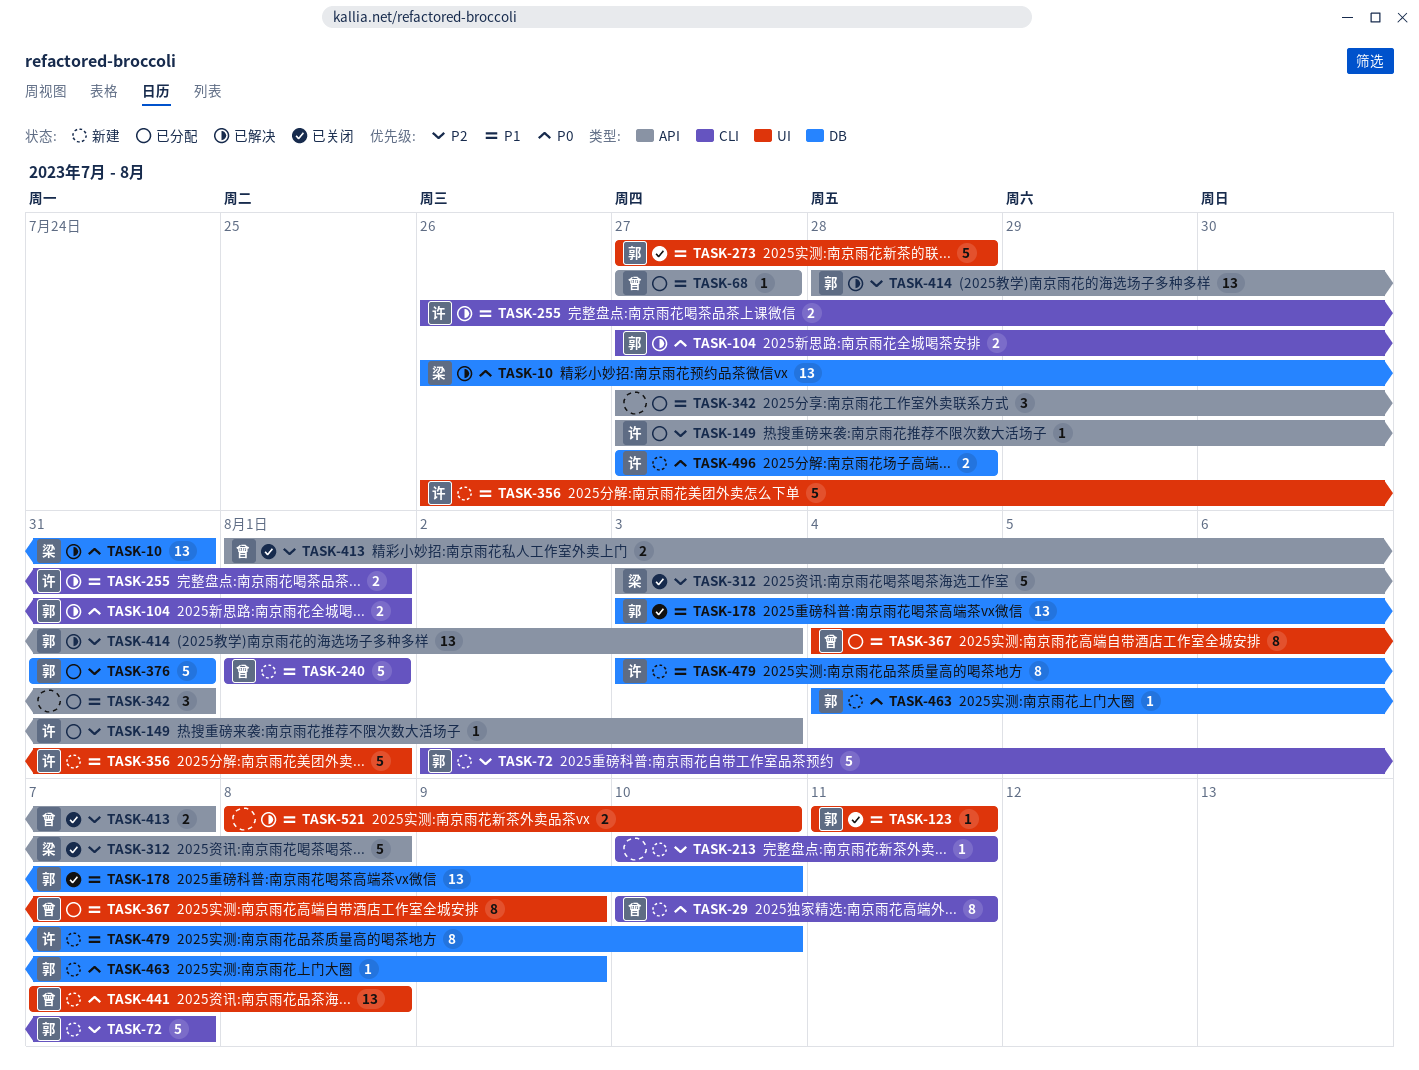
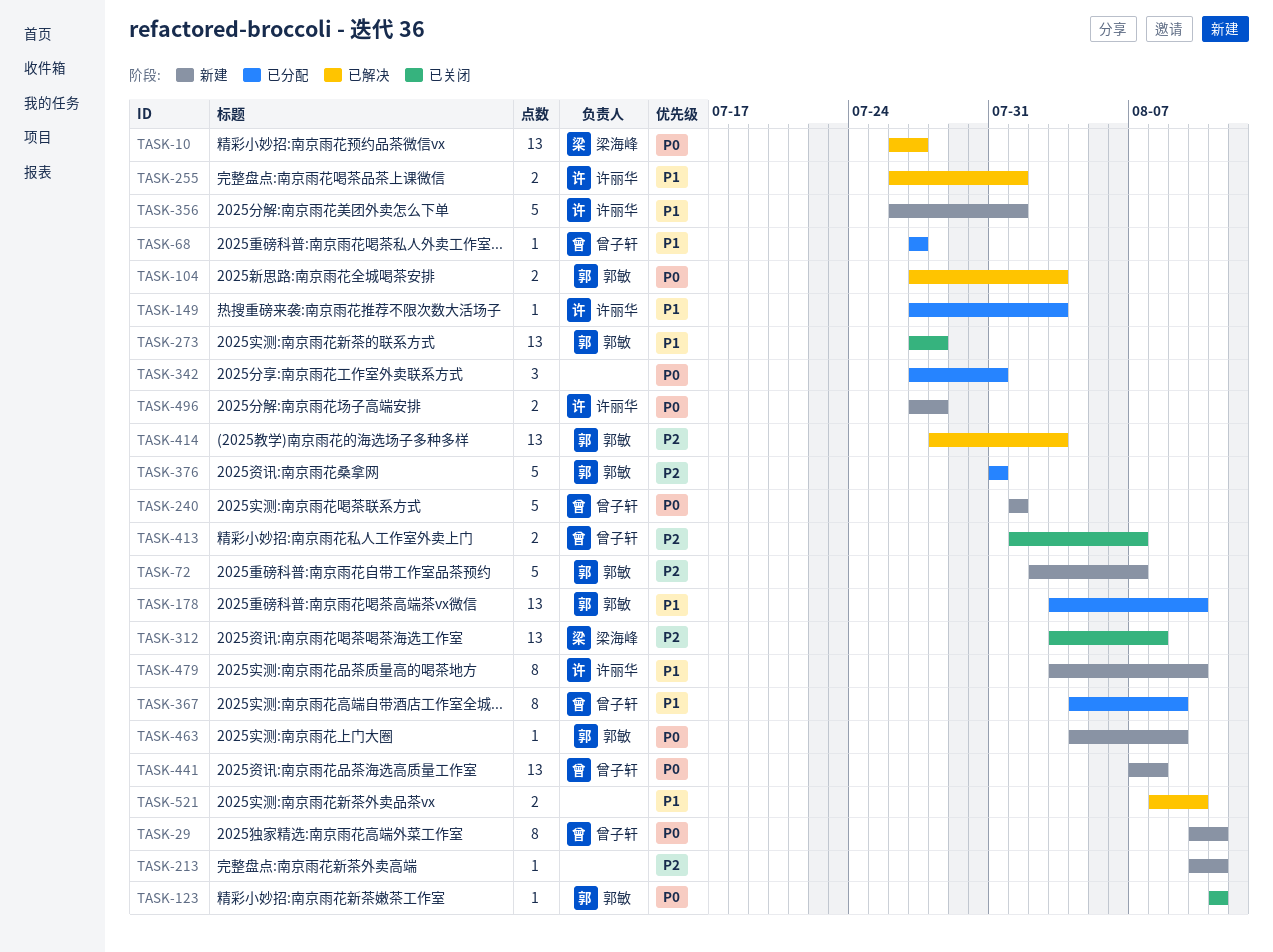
TASK-10, due: Jul 31 -> Jul 27
TASK-104, due: Aug 1 -> Aug 3
TASK-123, priority: P1 -> P0
TASK-149, priority: P2 -> P1
TASK-178, status: 已关闭 -> 已分配
TASK-240, priority: P1 -> P0
TASK-273, estimate: 5 -> 13
TASK-312, estimate: 5 -> 13
TASK-342, priority: P1 -> P0

